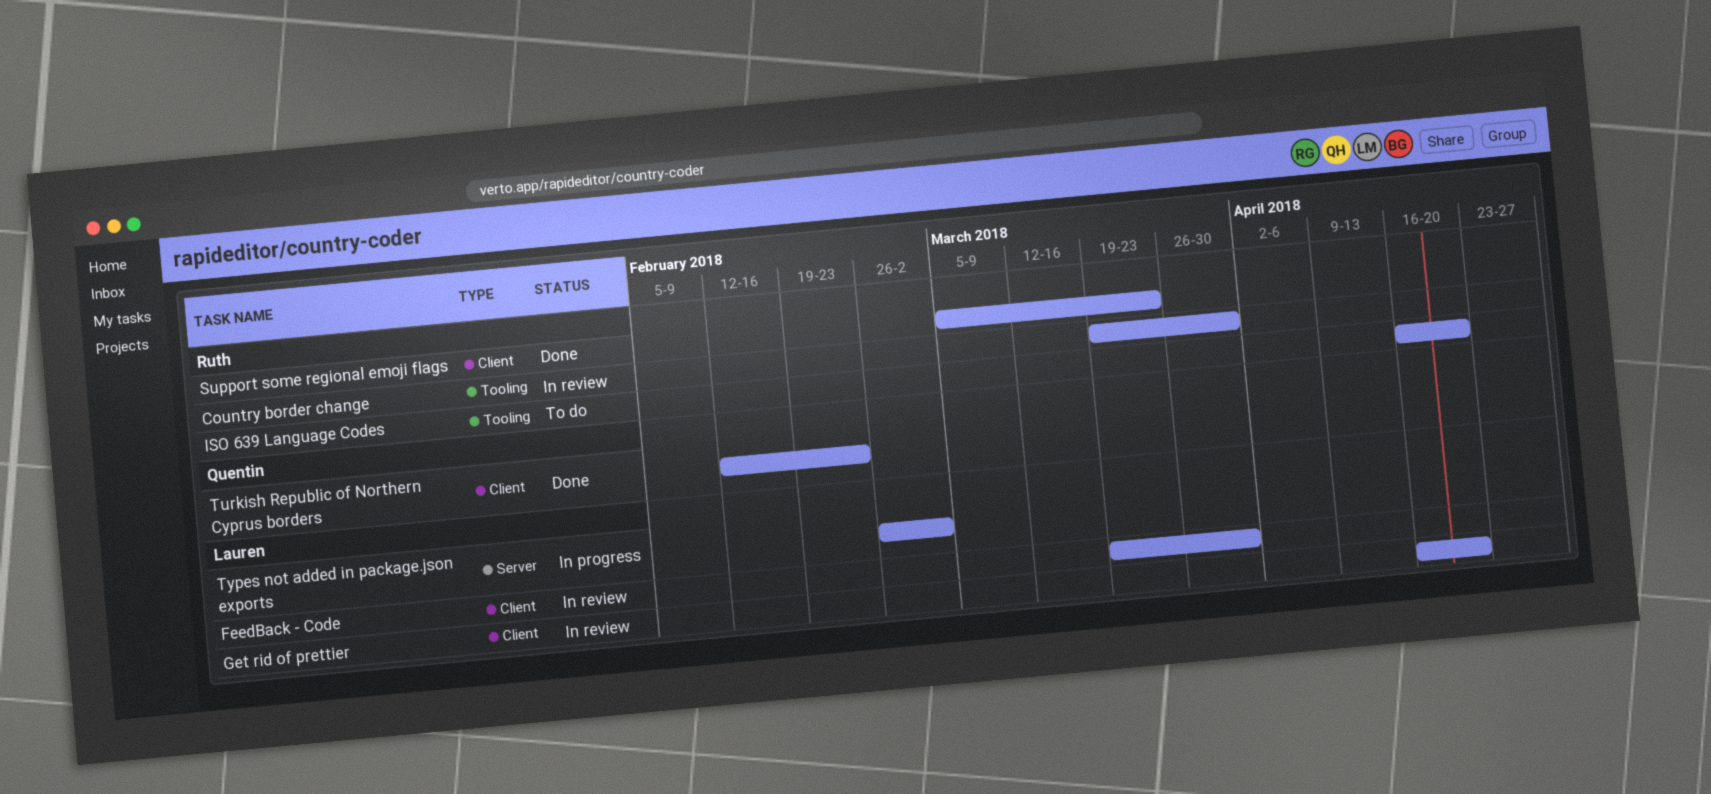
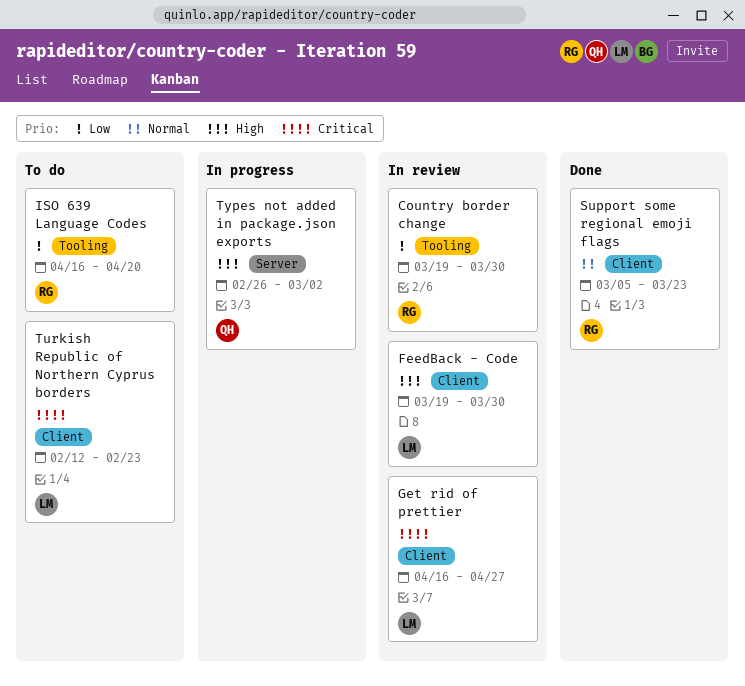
Get rid of prettier, due: Apr 20 -> Apr 27
Turkish Republic of Northern Cyprus borders, status: Done -> To do
Turkish Republic of Northern Cyprus borders, owner: Quentin -> Lauren
Types not added in package.json exports, owner: Lauren -> Quentin

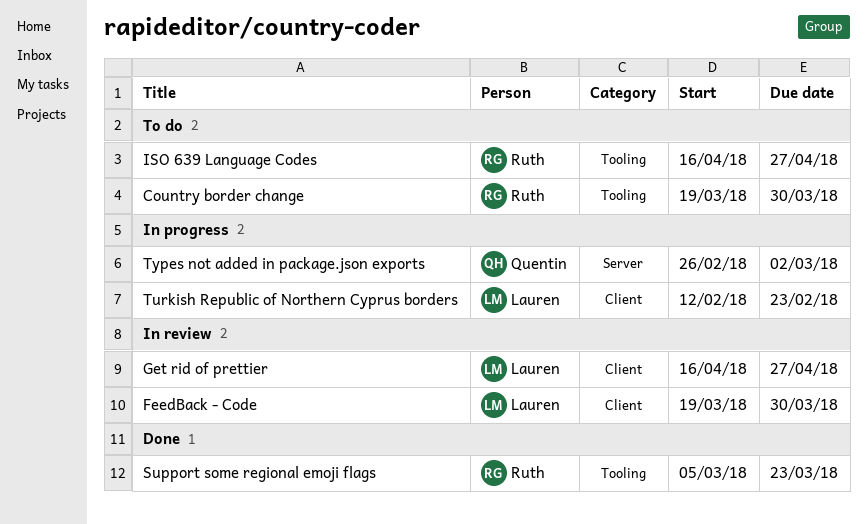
Country border change, status: In review -> To do
ISO 639 Language Codes, due: Apr 20 -> Apr 27
Support some regional emoji flags, label: Client -> Tooling
Turkish Republic of Northern Cyprus borders, status: To do -> In progress

